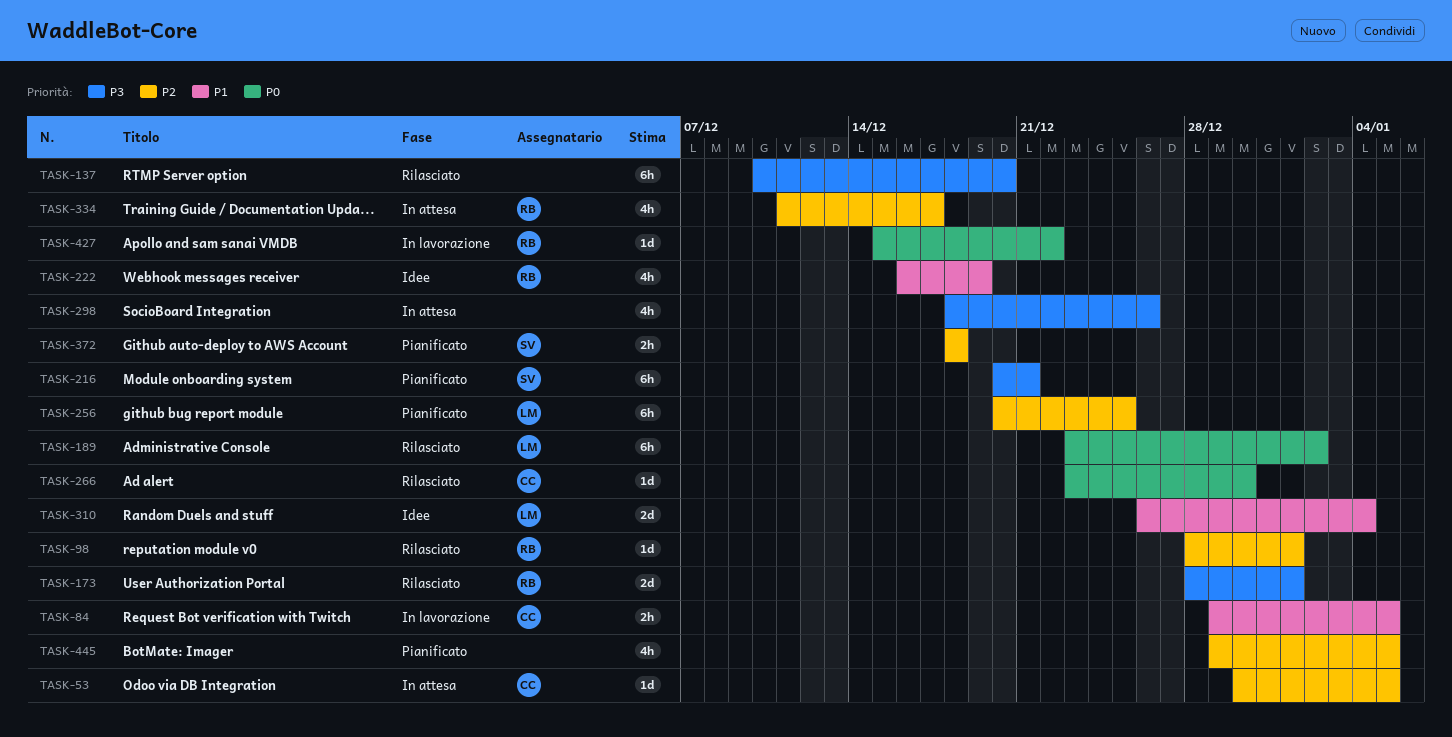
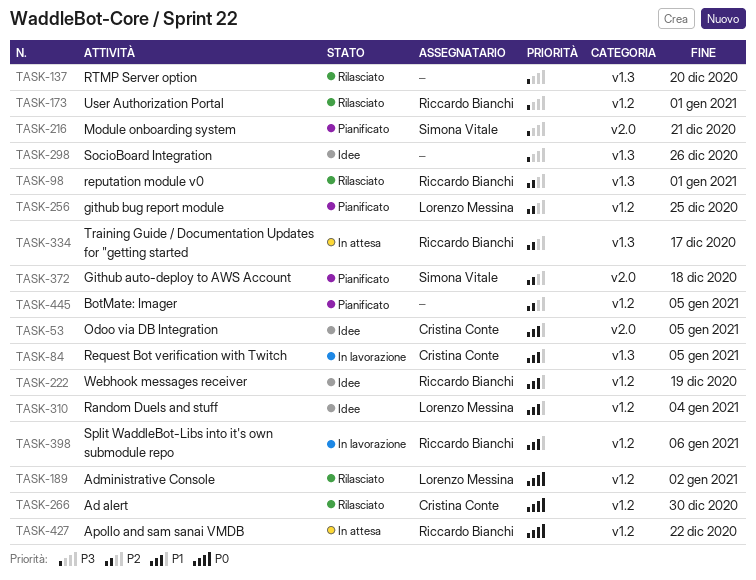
TASK-53, status: In attesa -> Idee
TASK-53, priority: P2 -> P1
TASK-298, status: In attesa -> Idee
TASK-398: none -> present
TASK-427, status: In lavorazione -> In attesa

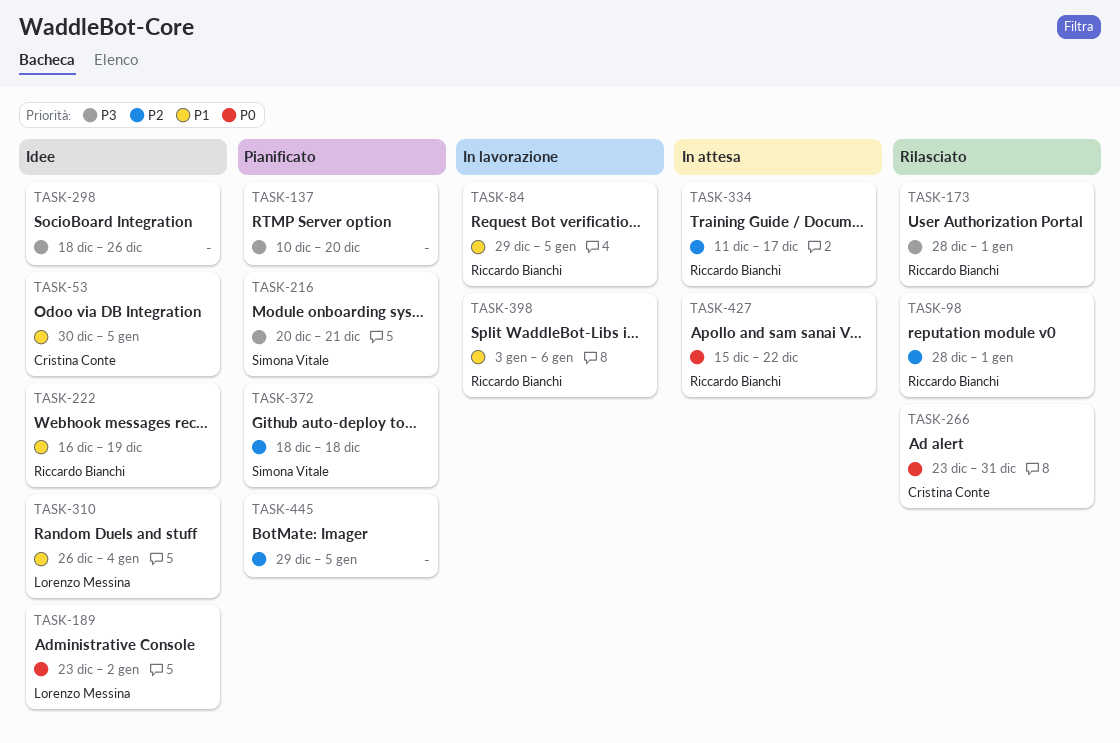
TASK-84, owner: Cristina Conte -> Riccardo Bianchi
TASK-137, status: Rilasciato -> Pianificato
TASK-189, status: Rilasciato -> Idee
TASK-256: present -> none
TASK-266, due: Dec 30 -> Dec 31

